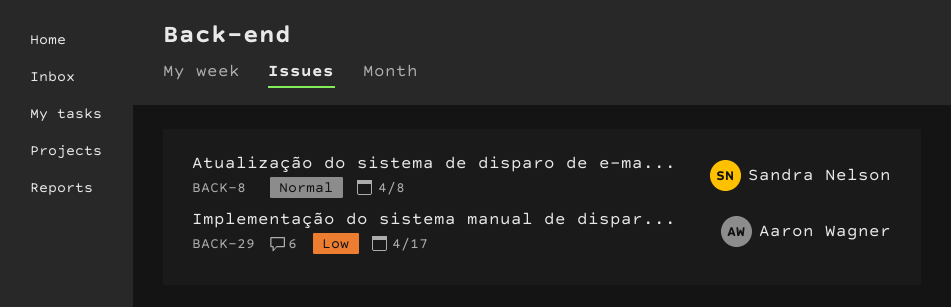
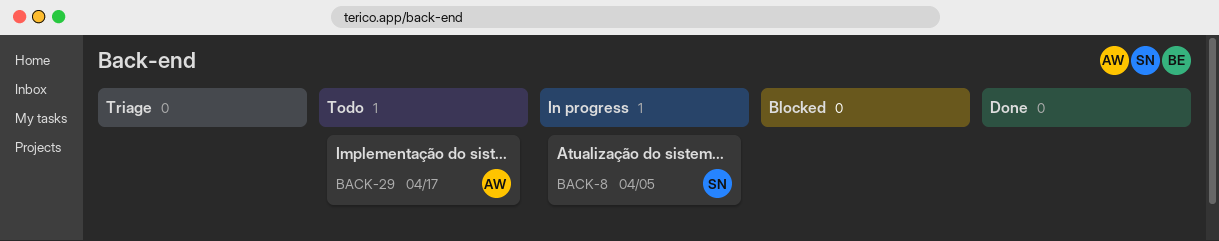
BACK-8, due: Apr 8 -> Apr 5

